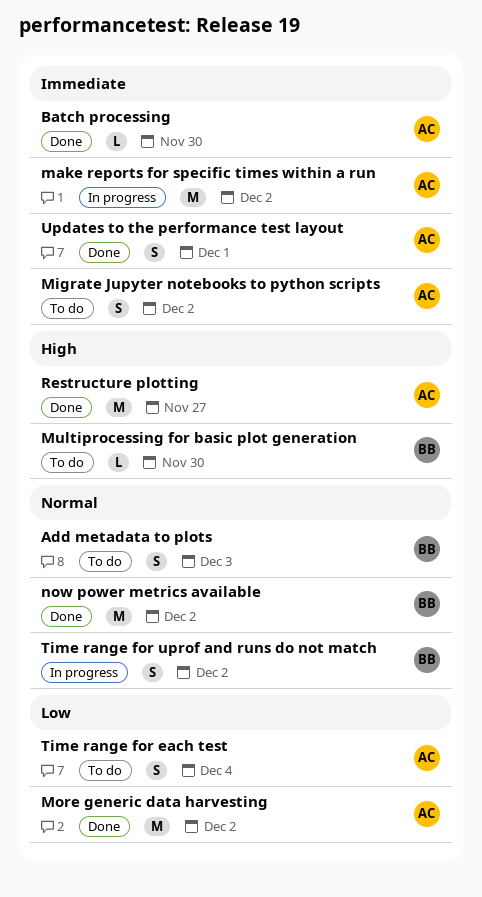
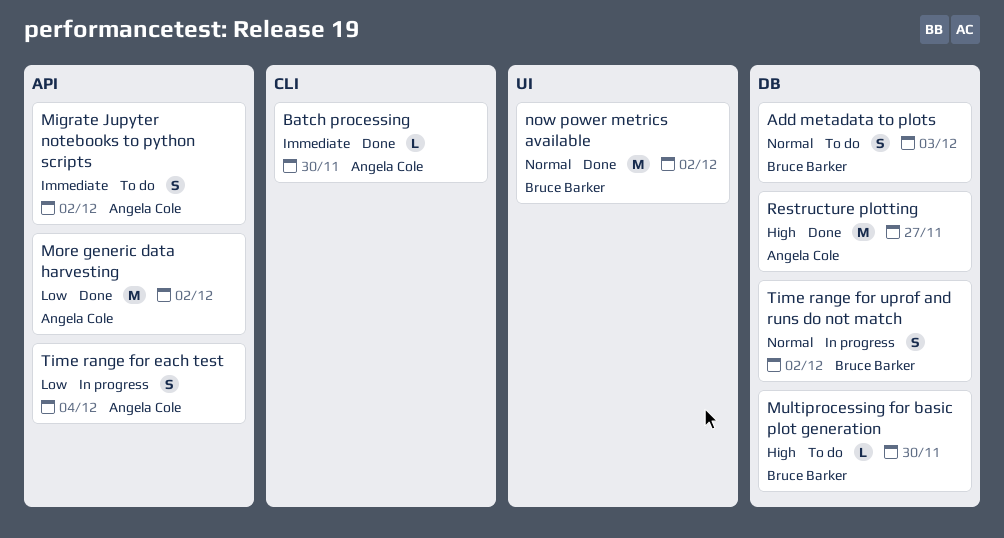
make reports for specific times within a run: present -> none
Time range for each test, status: To do -> In progress
Updates to the performance test layout: present -> none

